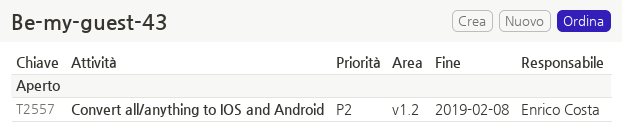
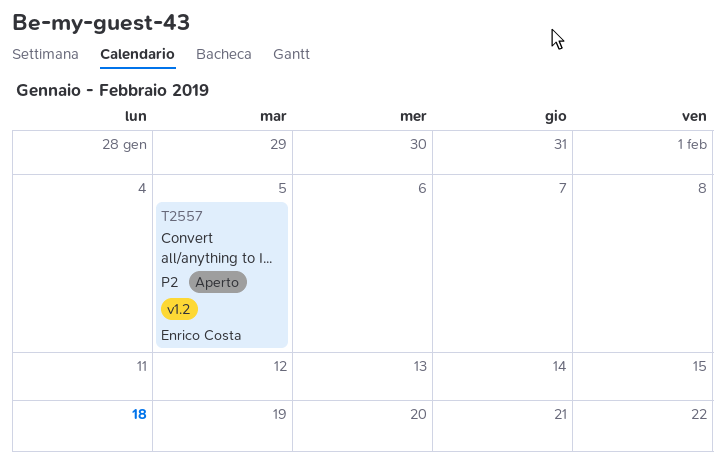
T2557, due: Feb 8 -> Feb 5

